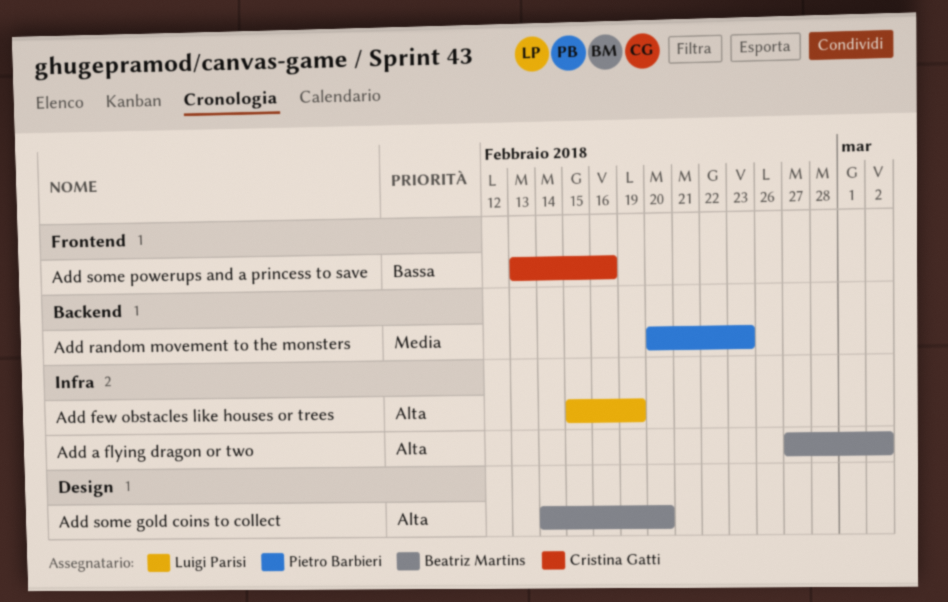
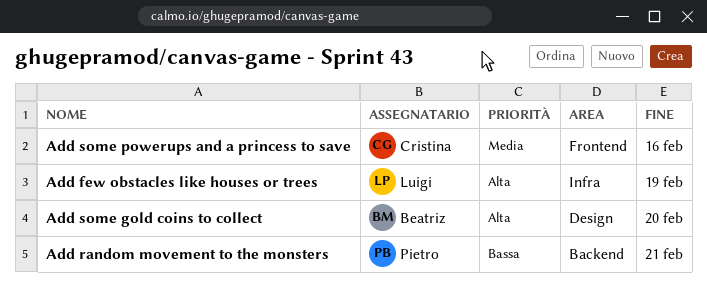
Add a flying dragon or two: present -> none
Add random movement to the monsters, priority: Media -> Bassa
Add random movement to the monsters, due: Feb 23 -> Feb 21
Add some powerups and a princess to save, priority: Bassa -> Media

